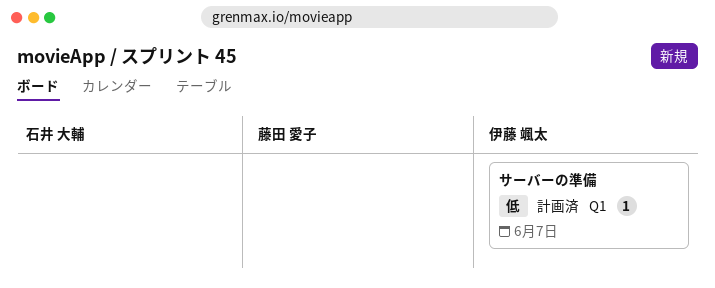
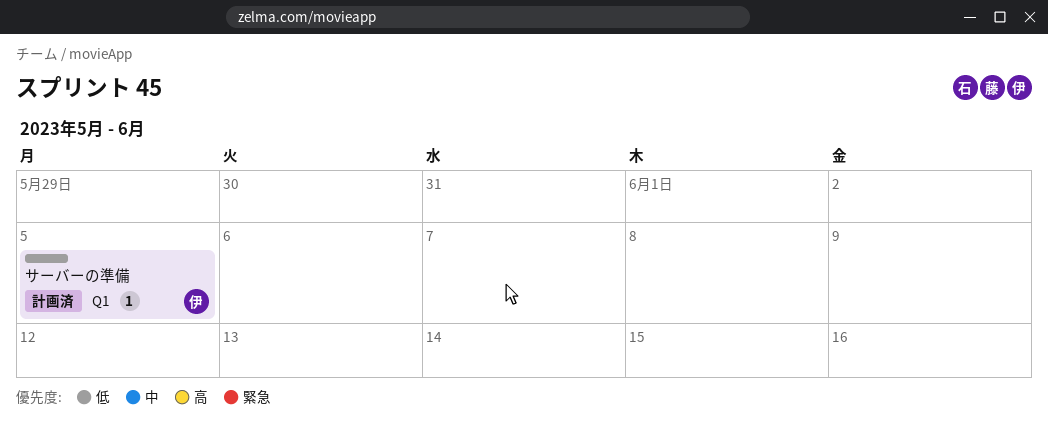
サーバーの準備, due: Jun 7 -> Jun 5

